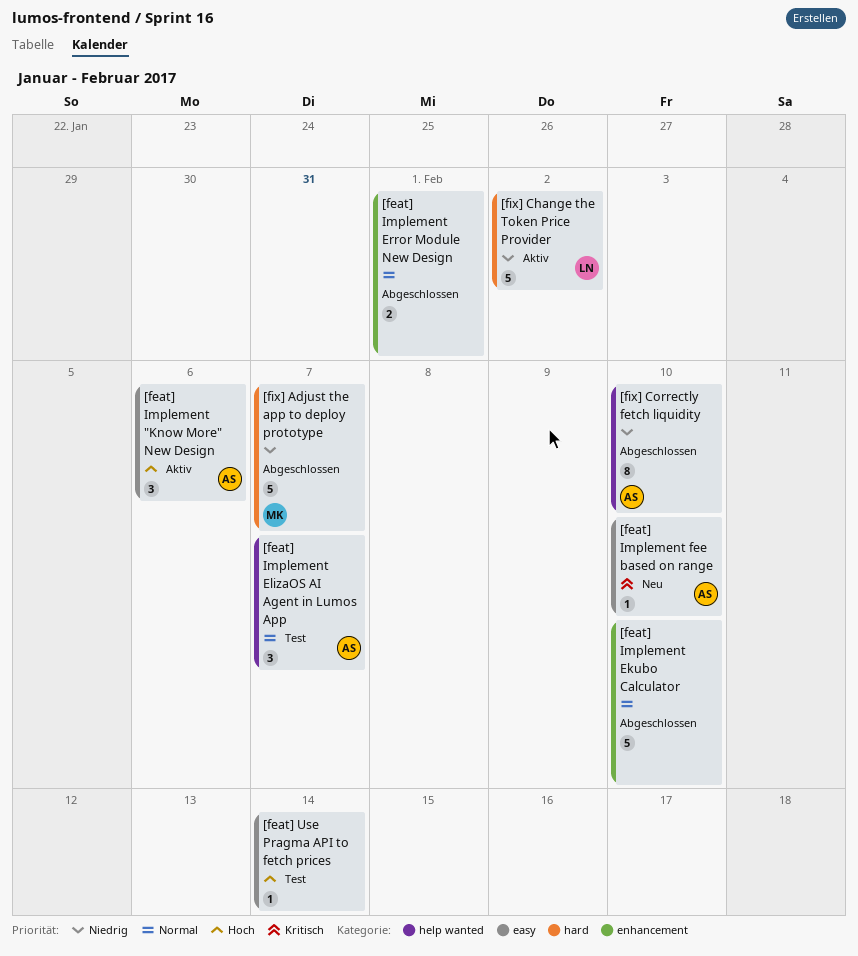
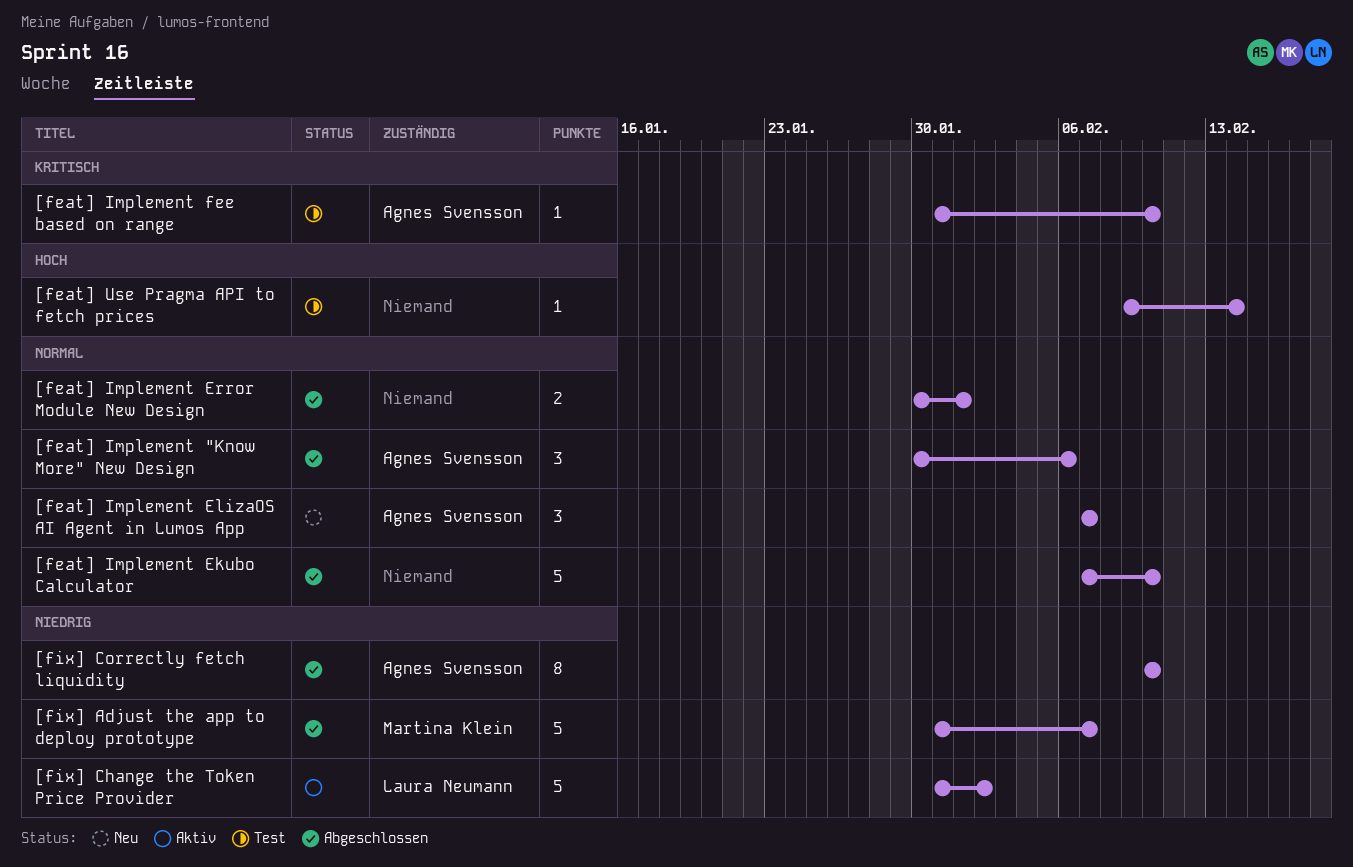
[feat] Implement "Know More" New Design, status: Aktiv -> Abgeschlossen
[feat] Implement "Know More" New Design, priority: Hoch -> Normal
[feat] Implement ElizaOS AI Agent in Lumos App, status: Test -> Neu
[feat] Implement fee based on range, status: Neu -> Test

